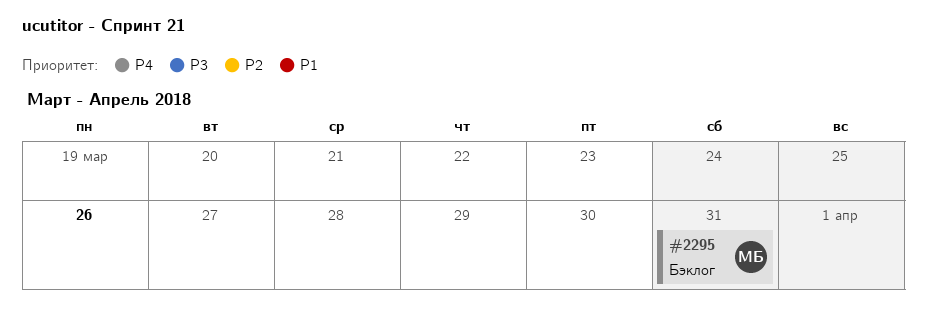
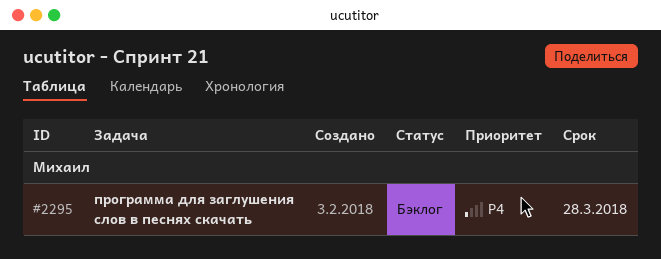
#2295, due: Mar 31 -> Mar 28

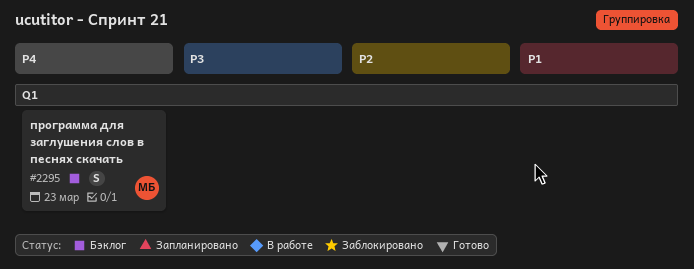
#2295, due: Mar 28 -> Mar 23

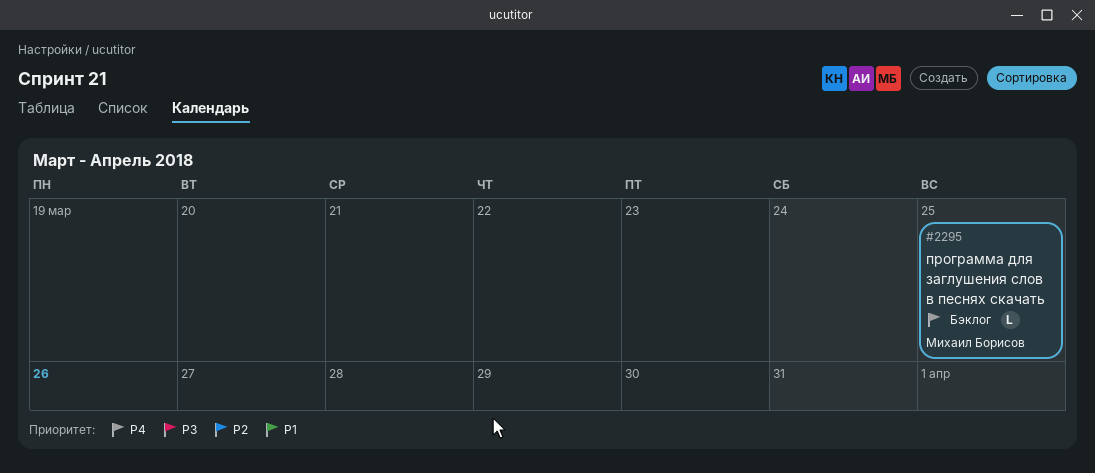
#2295, estimate: S -> L
#2295, due: Mar 23 -> Mar 25

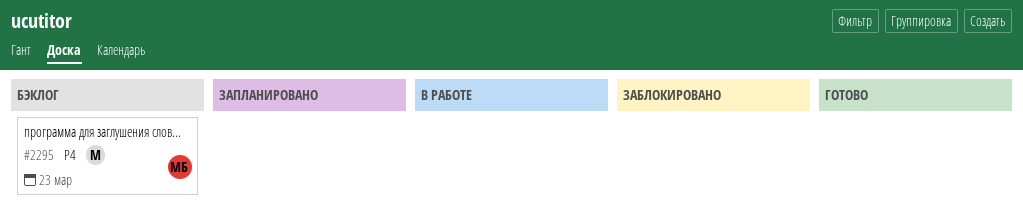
#2295, estimate: L -> M
#2295, due: Mar 25 -> Mar 23

